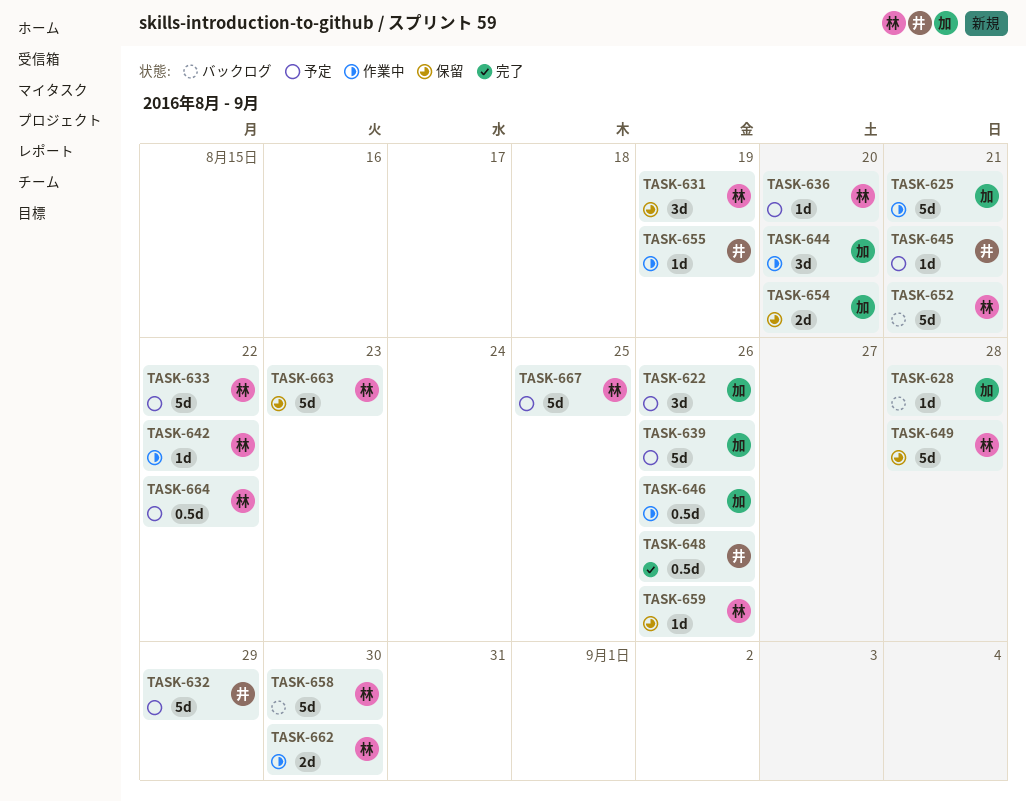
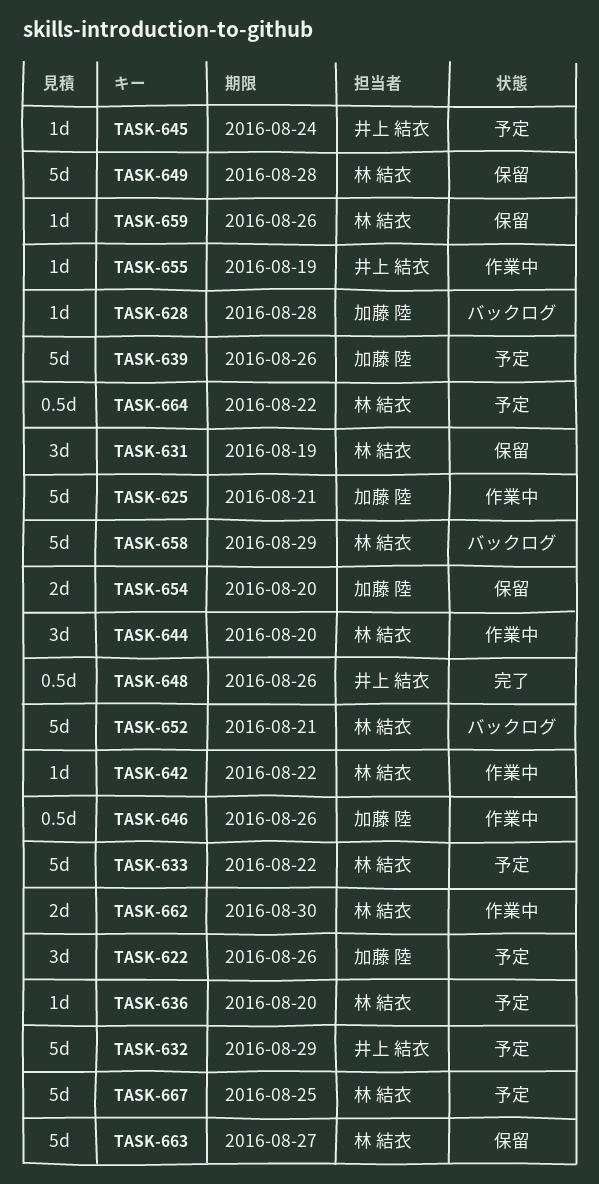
TASK-644, owner: 加藤 陸 -> 林 結衣
TASK-645, due: Aug 21 -> Aug 24
TASK-658, due: Aug 30 -> Aug 29
TASK-663, due: Aug 23 -> Aug 27

